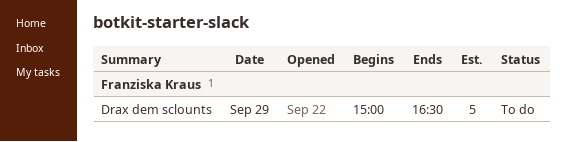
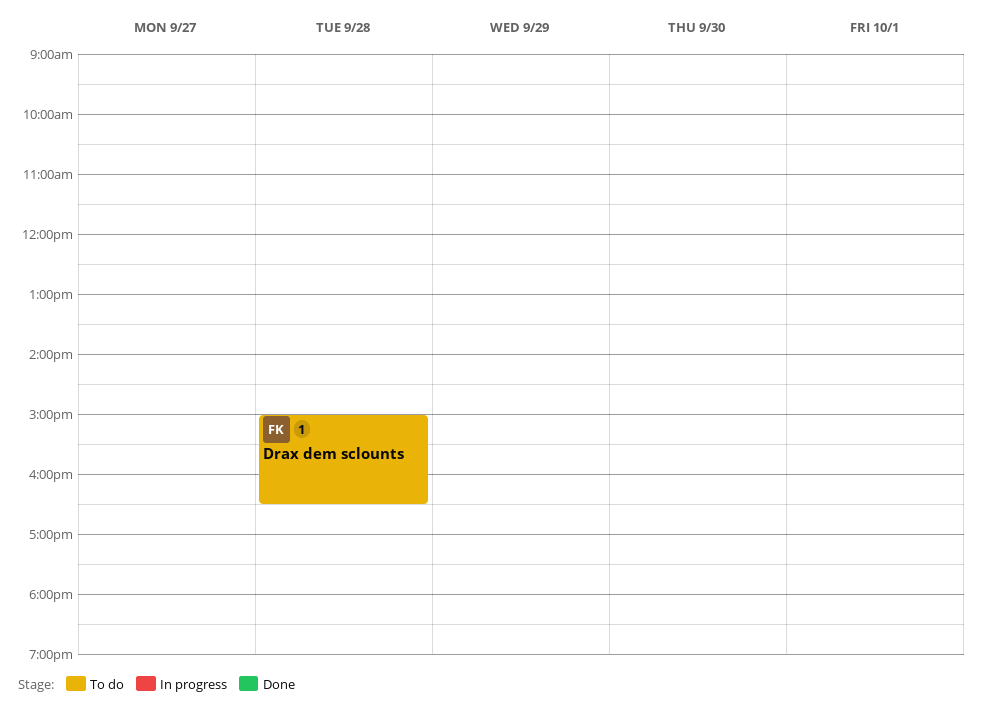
Drax dem sclounts, estimate: 5 -> 1
Drax dem sclounts, day: Sep 29 -> Sep 28

